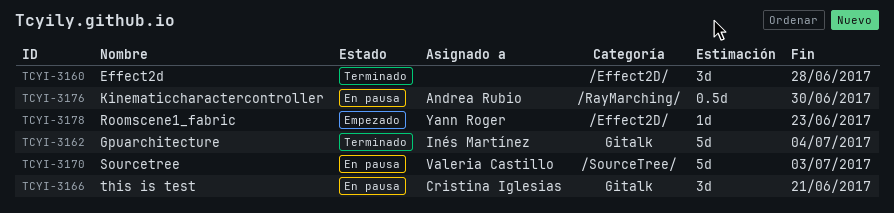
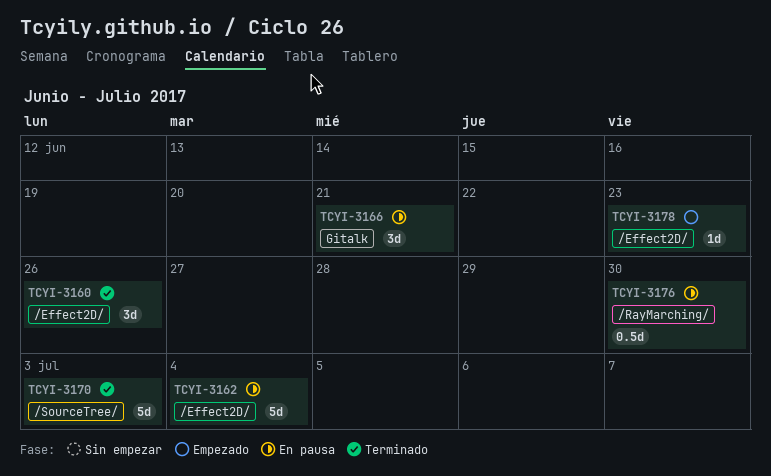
TCYI-3160, due: Jun 28 -> Jun 26
TCYI-3162, status: Terminado -> En pausa
TCYI-3162, label: Gitalk -> /Effect2D/
TCYI-3170, status: En pausa -> Terminado

